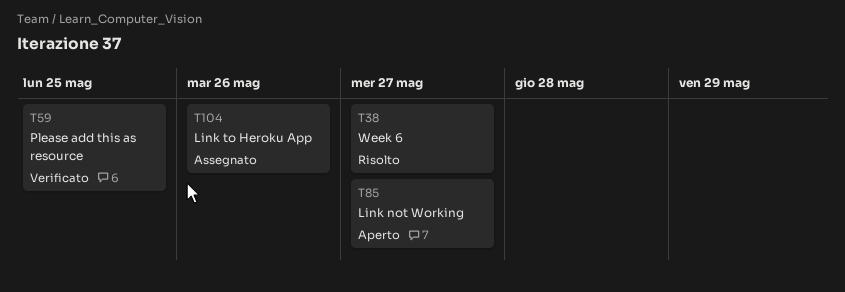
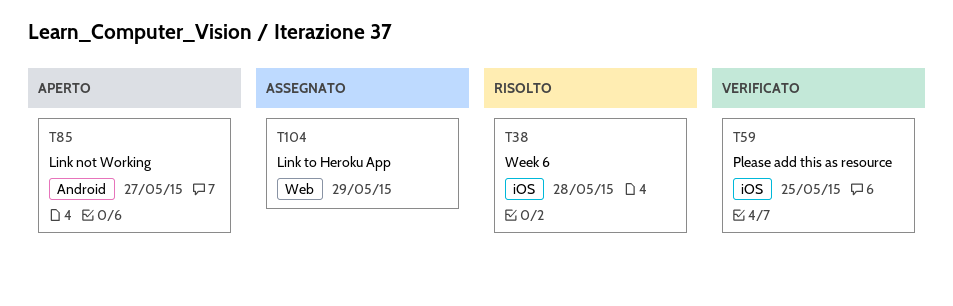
T38, due: May 27 -> May 28
T104, due: May 26 -> May 29

